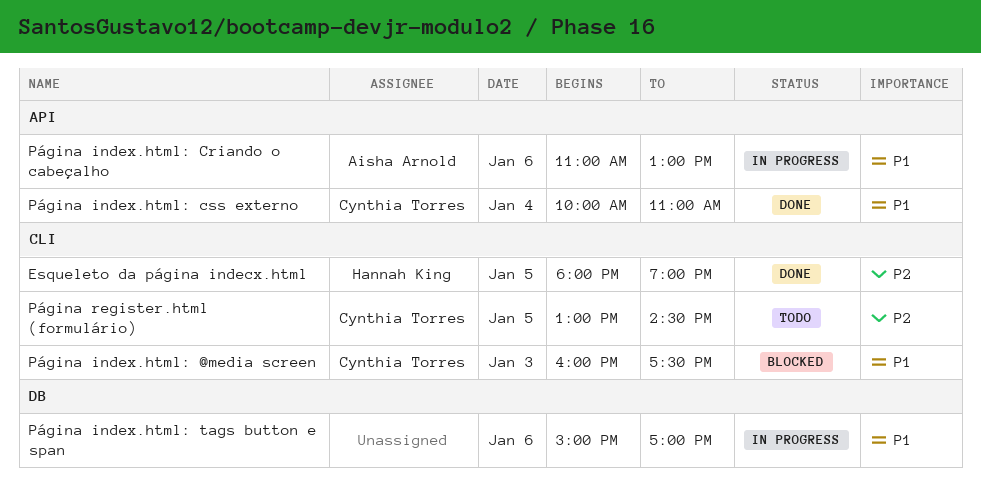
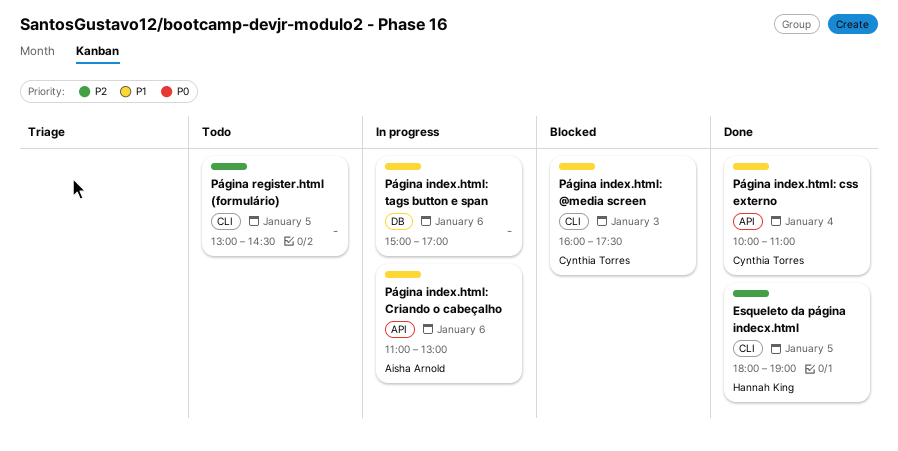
Página register.html (formulário), owner: Cynthia Torres -> none

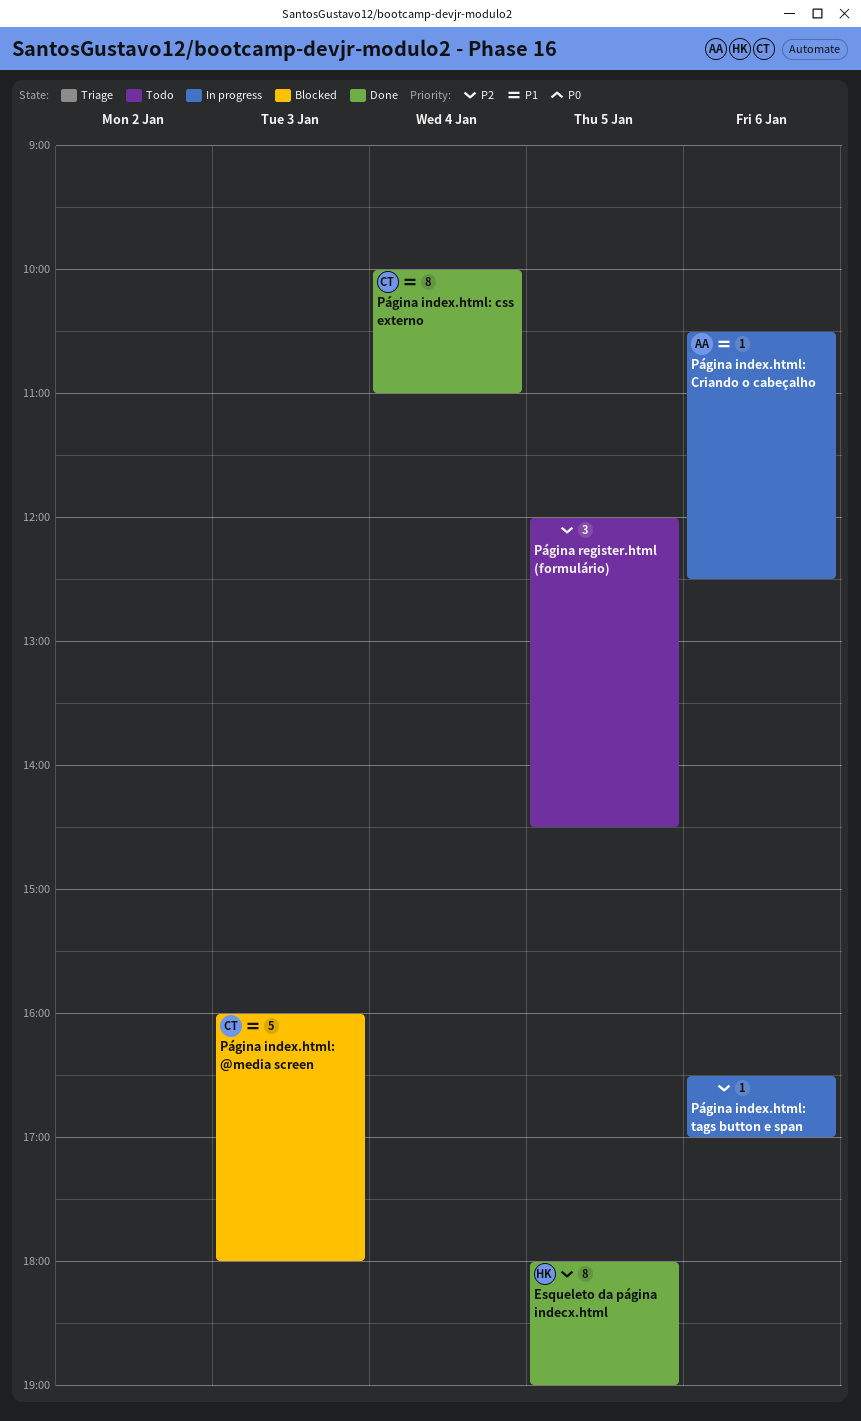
Página index.html: @media screen, ends: 17:30 -> 18:00
Página index.html: Criando o cabeçalho, begins: 11:00 -> 10:30
Página index.html: Criando o cabeçalho, ends: 13:00 -> 12:30
Página index.html: tags button e span, priority: P1 -> P2
Página index.html: tags button e span, begins: 15:00 -> 16:30
Página register.html (formulário), begins: 13:00 -> 12:00

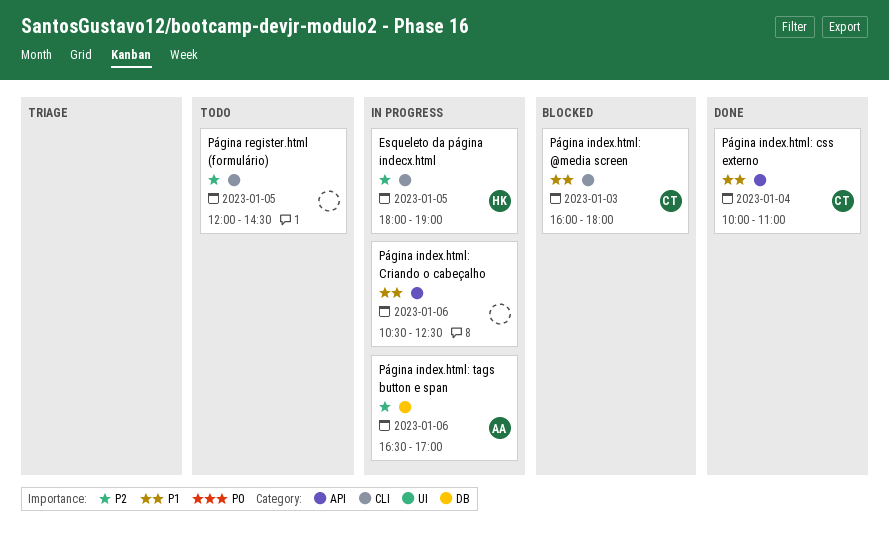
Esqueleto da página indecx.html, status: Done -> In progress
Página index.html: Criando o cabeçalho, owner: AA -> none
Página index.html: tags button e span, owner: none -> AA

